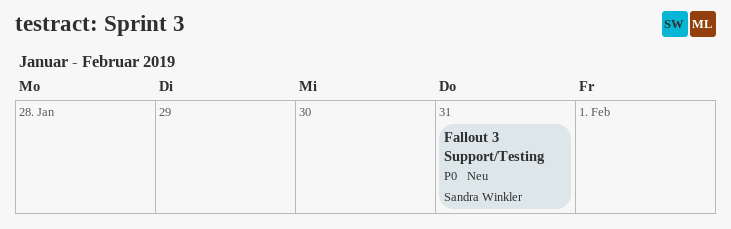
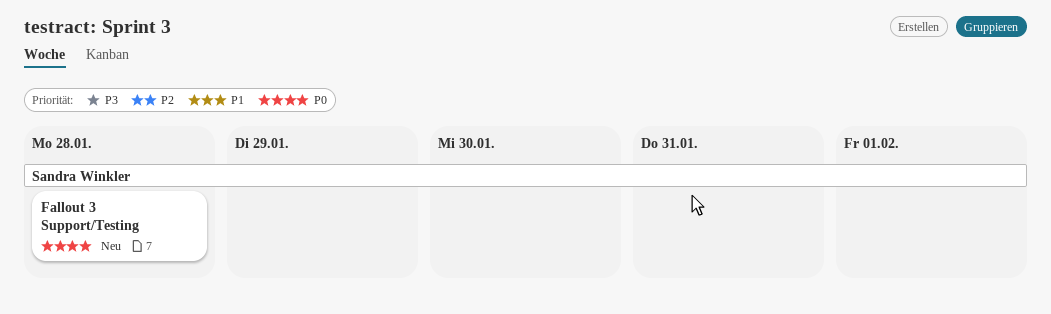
Fallout 3 Support/Testing, due: Jan 31 -> Jan 28

